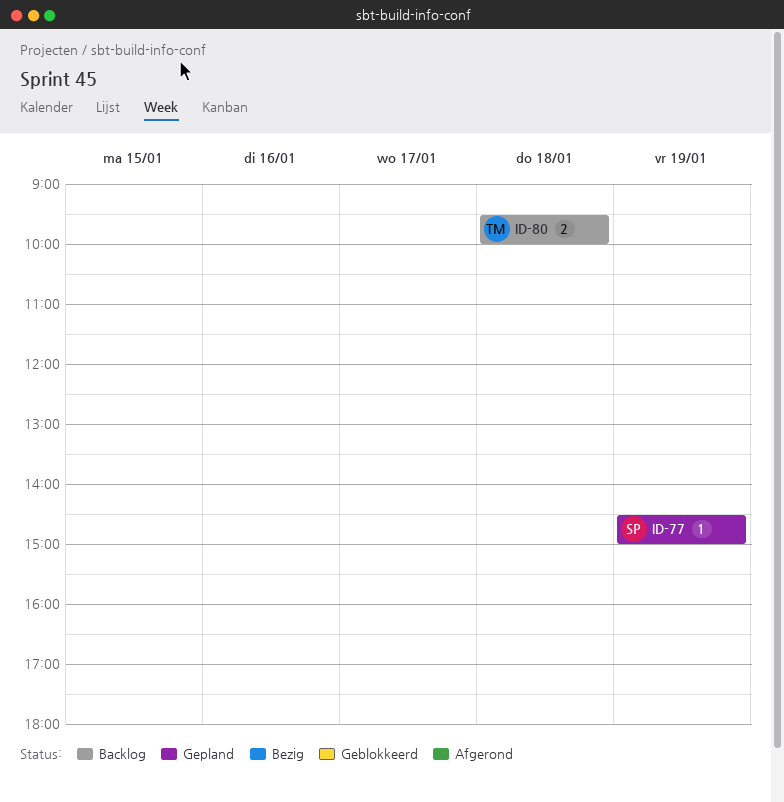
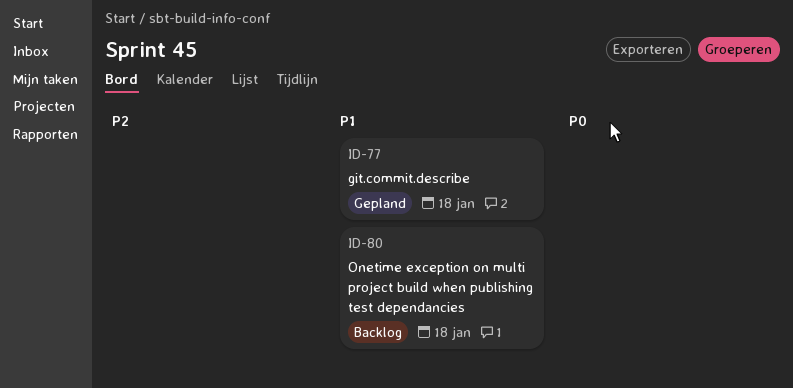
ID-77, day: Jan 19 -> Jan 18

